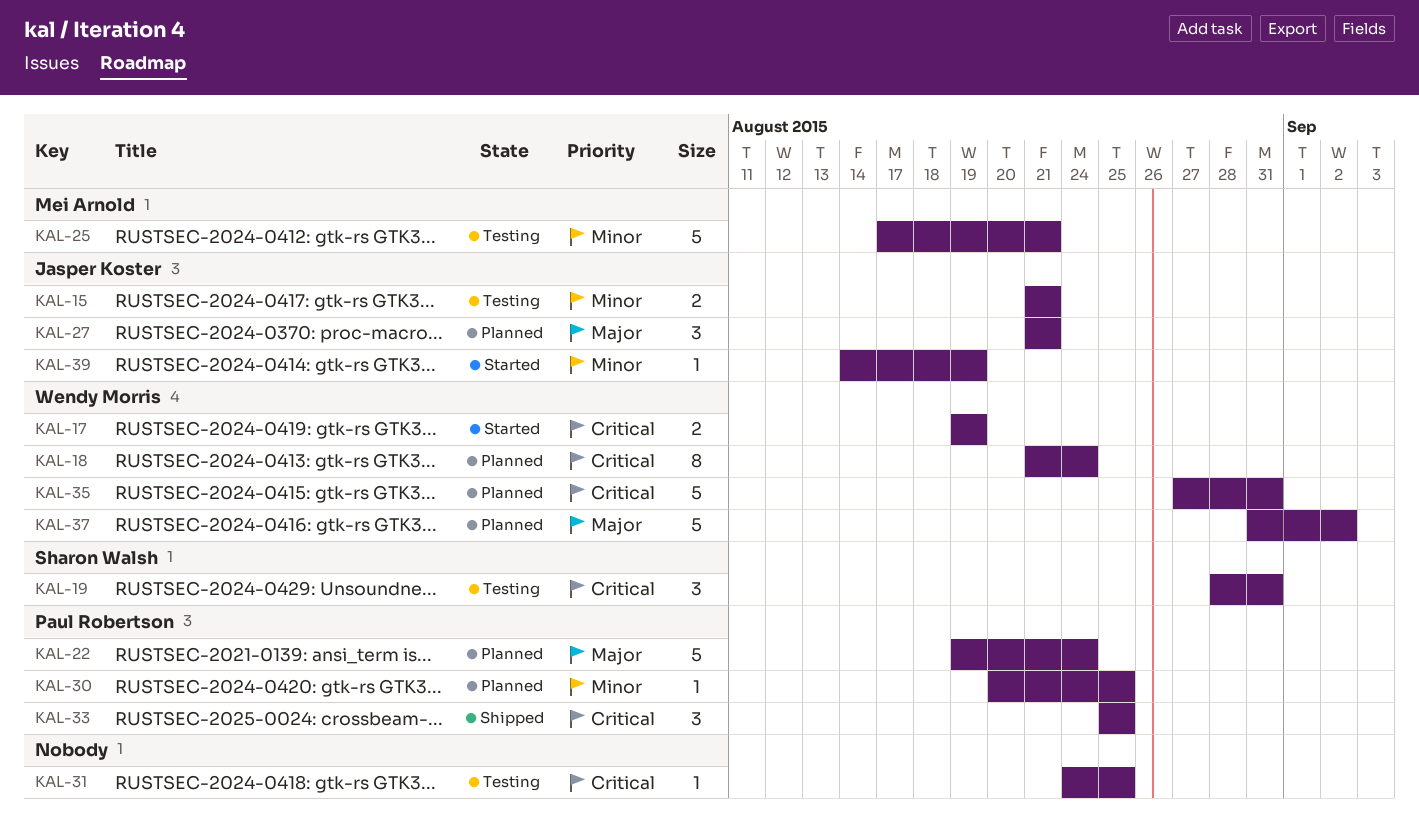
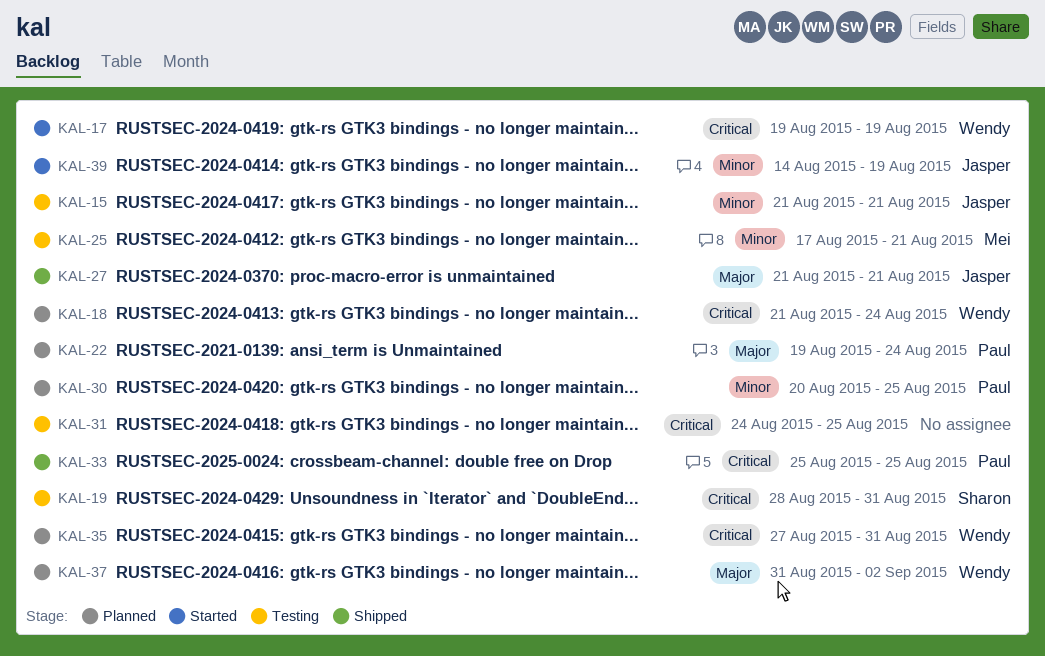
KAL-27, status: Planned -> Shipped

